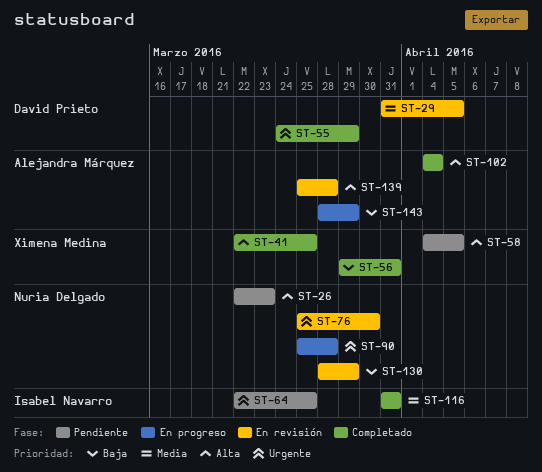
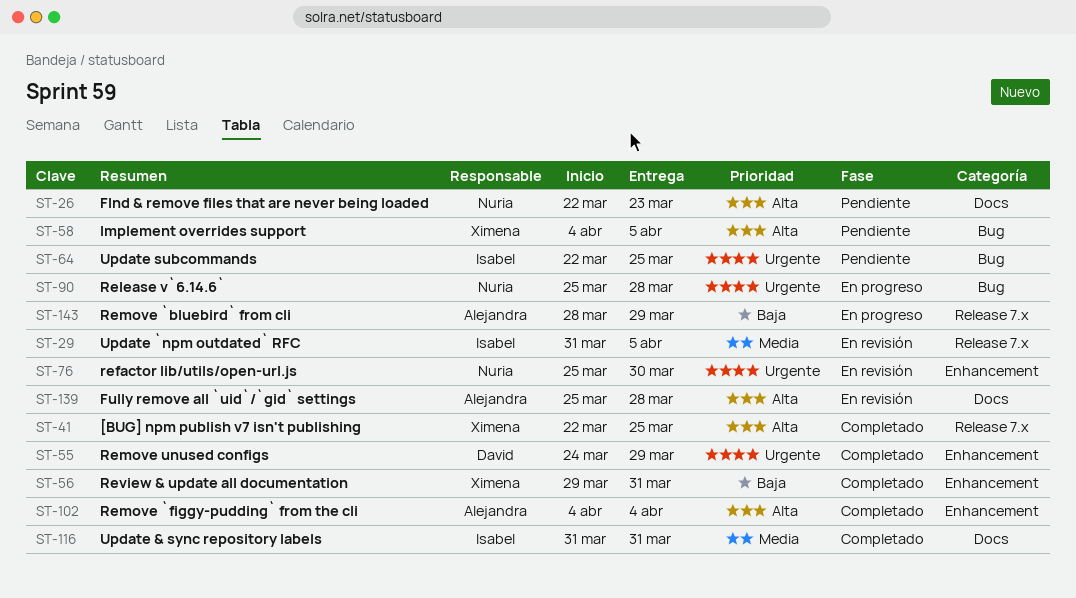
ST-29, owner: David Prieto -> Isabel Navarro
ST-130: present -> none

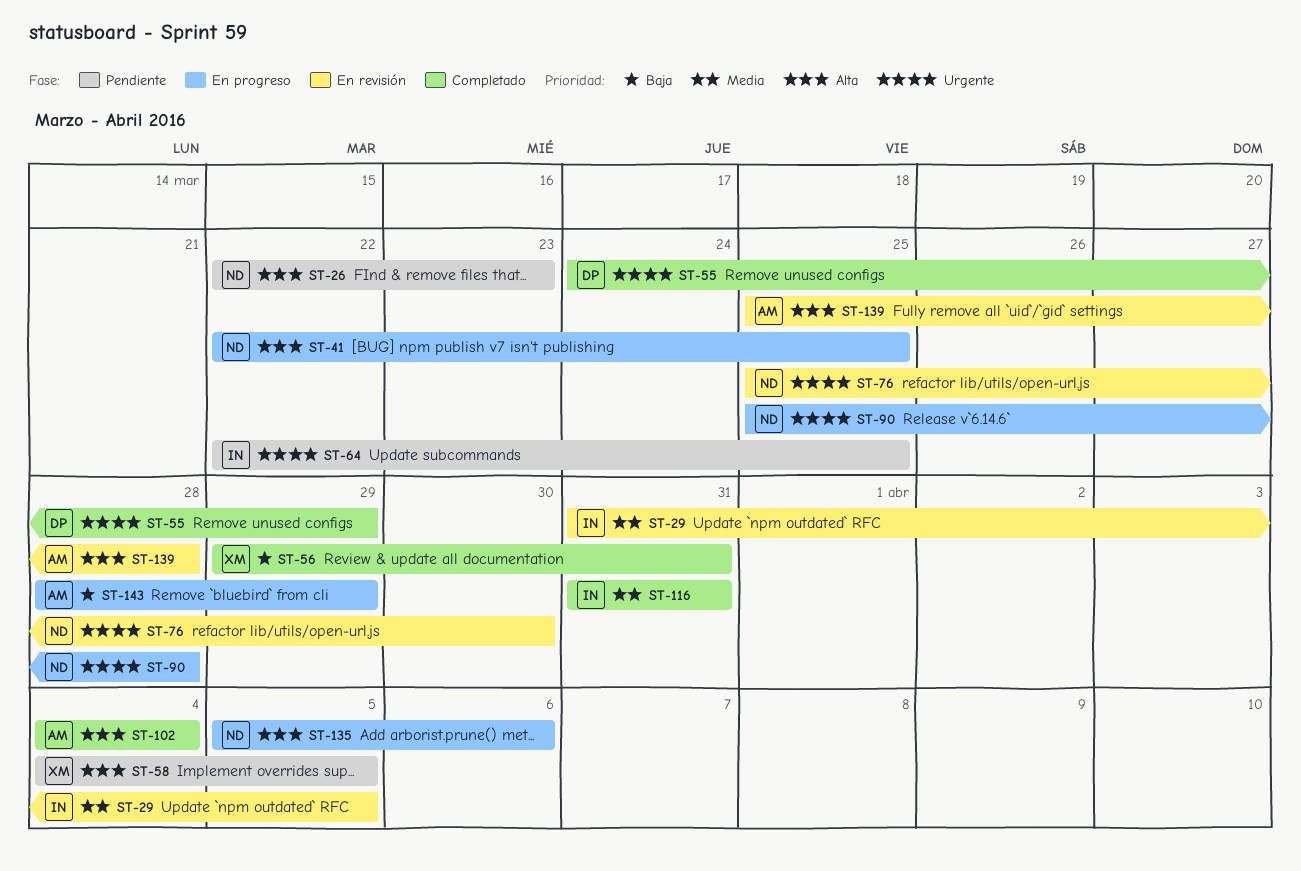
ST-41, status: Completado -> En progreso
ST-41, owner: Ximena -> Nuria
ST-135: none -> present

